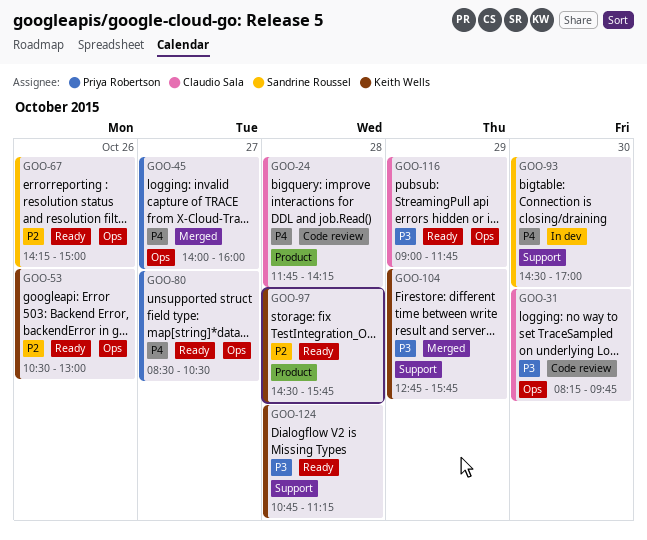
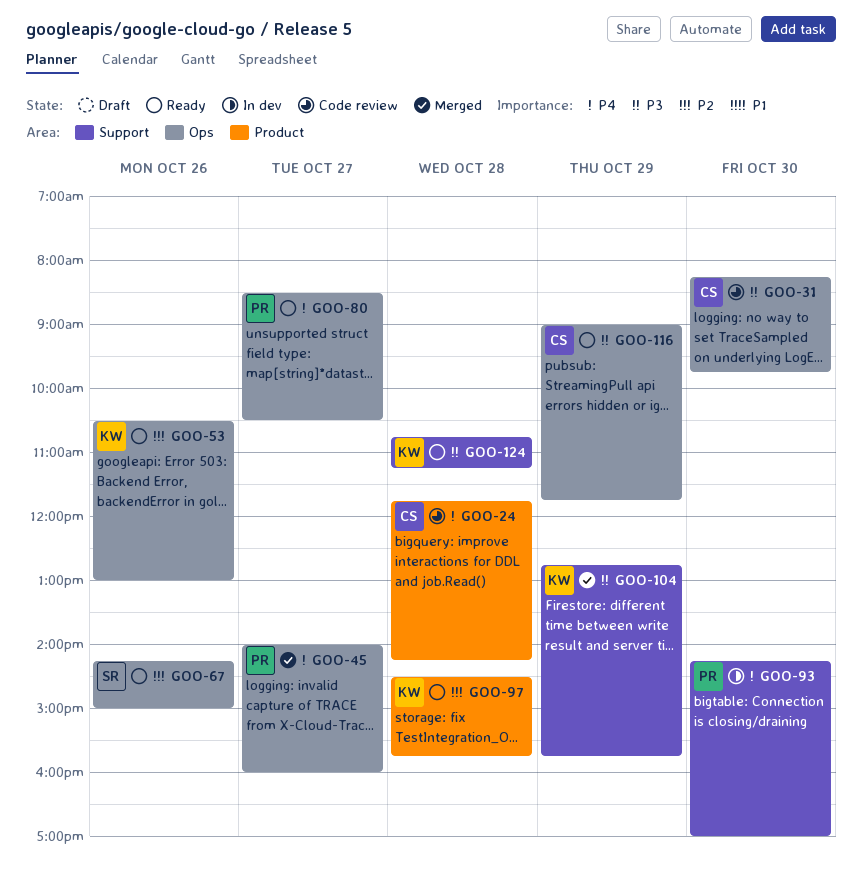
GOO-93, owner: Sandrine Roussel -> Priya Robertson
GOO-93, begins: 14:30 -> 14:15

